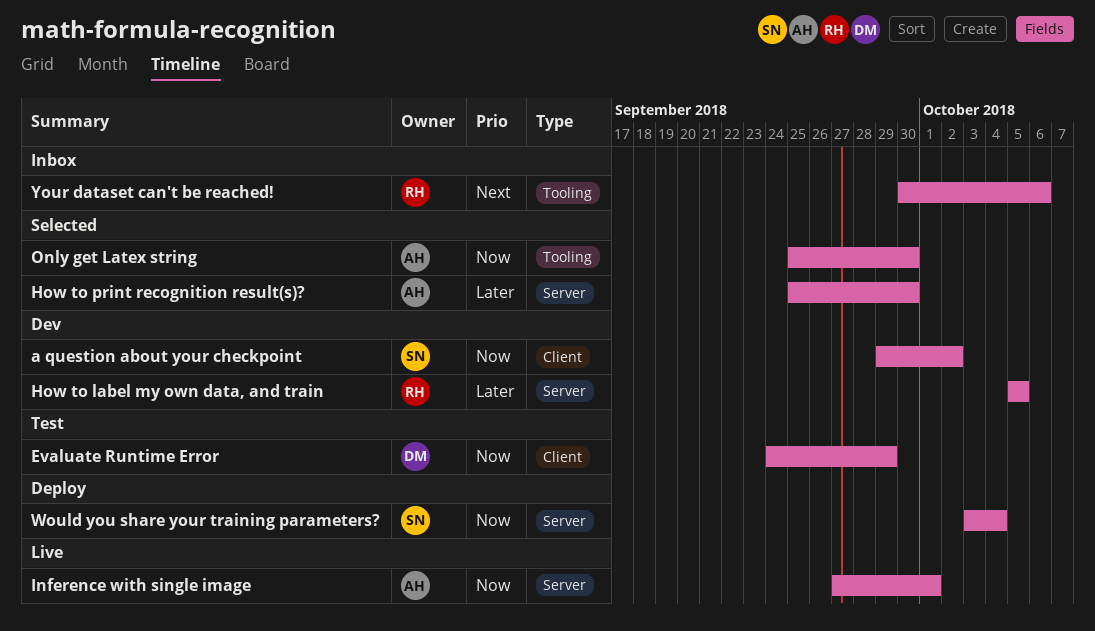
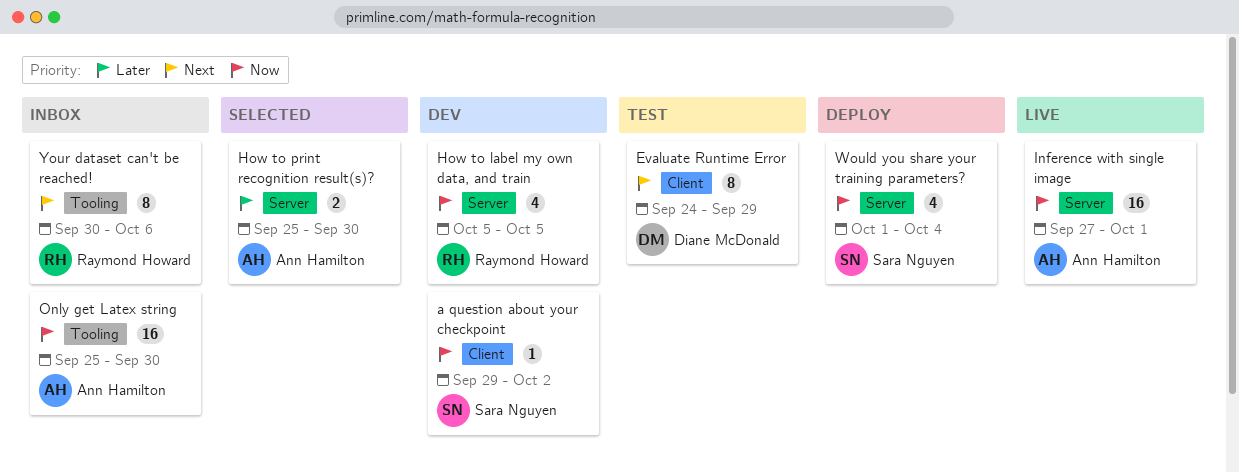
Evaluate Runtime Error, priority: Now -> Next
How to label my own data, and train, priority: Later -> Now
Only get Latex string, status: Selected -> Inbox
Would you share your training parameters?, start: Oct 3 -> Oct 1

